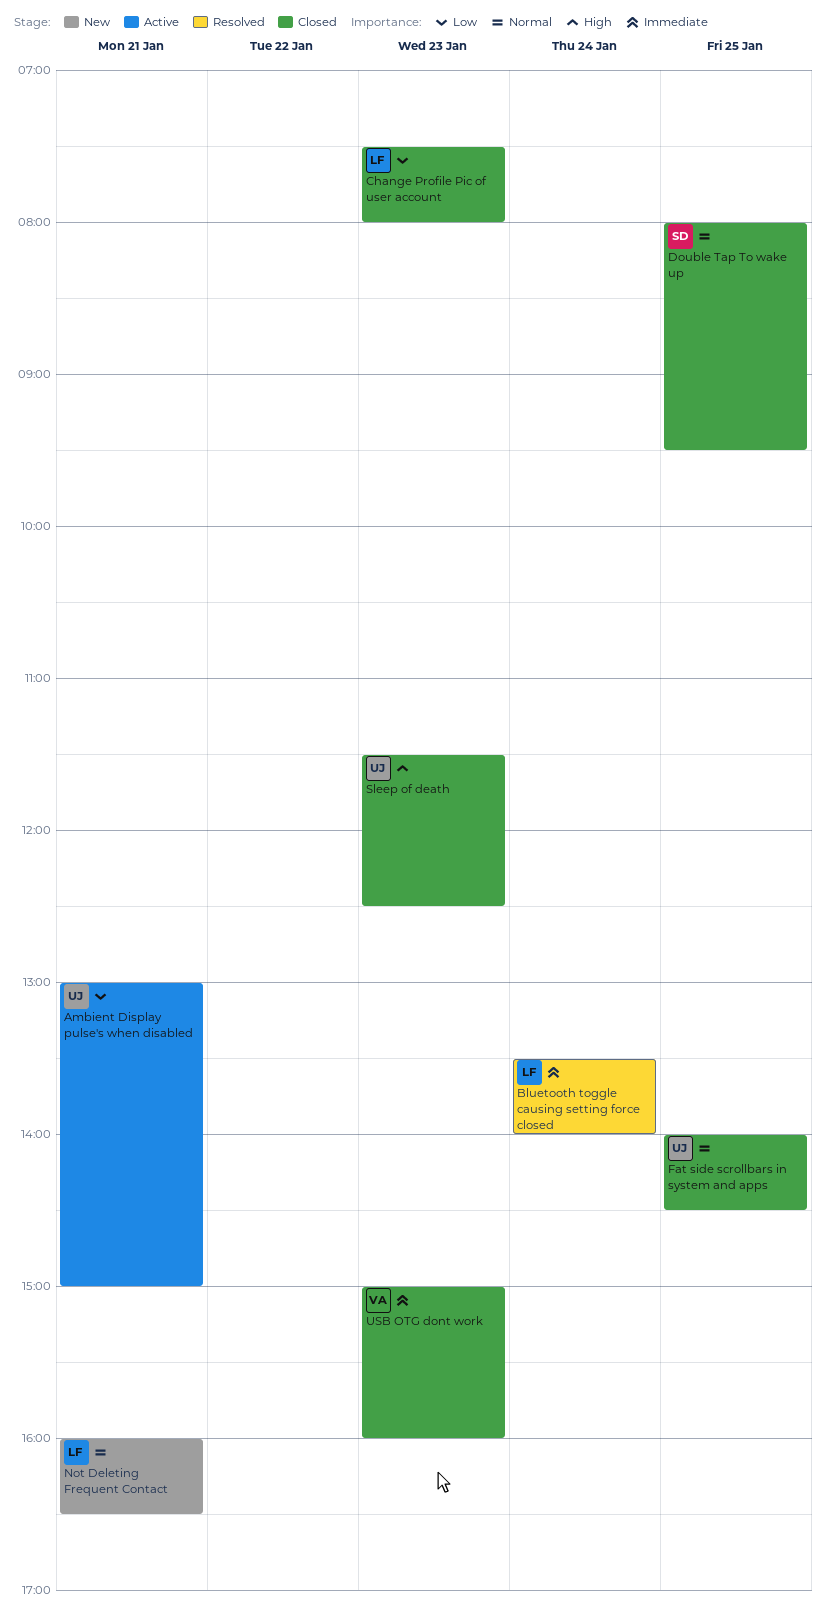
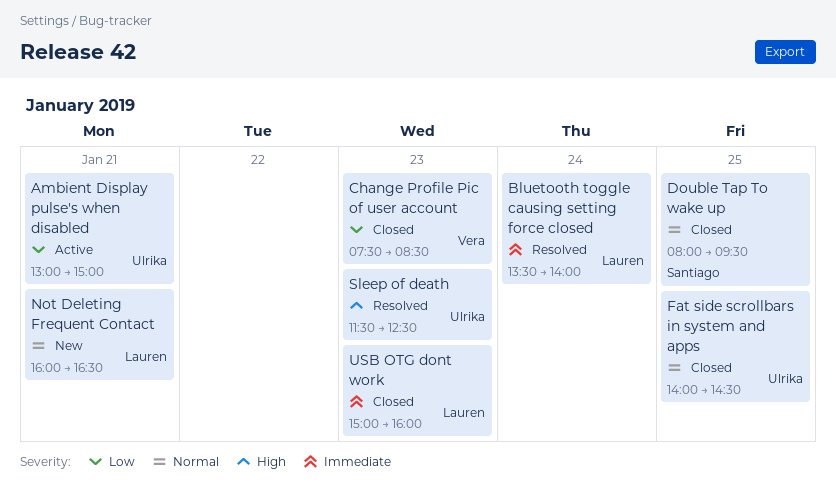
Change Profile Pic of user account, owner: Lauren -> Vera
Change Profile Pic of user account, ends: 08:00 -> 08:30
Sleep of death, status: Closed -> Resolved
USB OTG dont work, owner: Vera -> Lauren

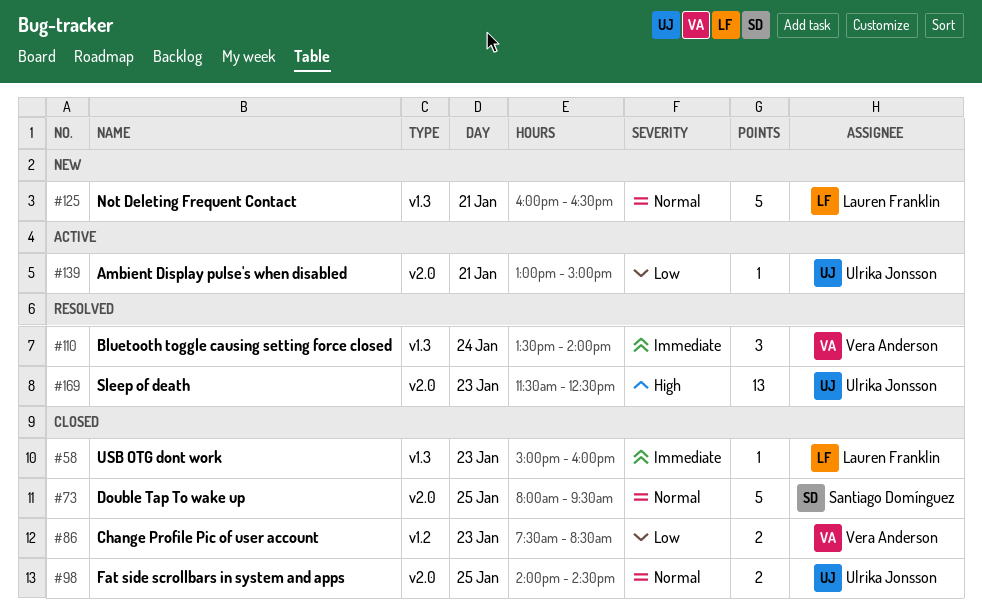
Bluetooth toggle causing setting force closed, owner: Lauren Franklin -> Vera Anderson

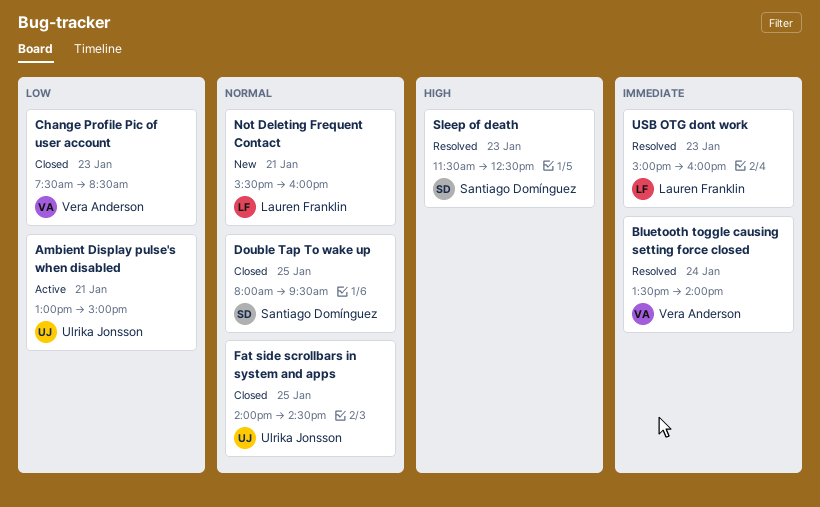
Not Deleting Frequent Contact, begins: 16:00 -> 15:30
Not Deleting Frequent Contact, ends: 16:30 -> 16:00
Sleep of death, owner: Ulrika Jonsson -> Santiago Domínguez
USB OTG dont work, status: Closed -> Resolved

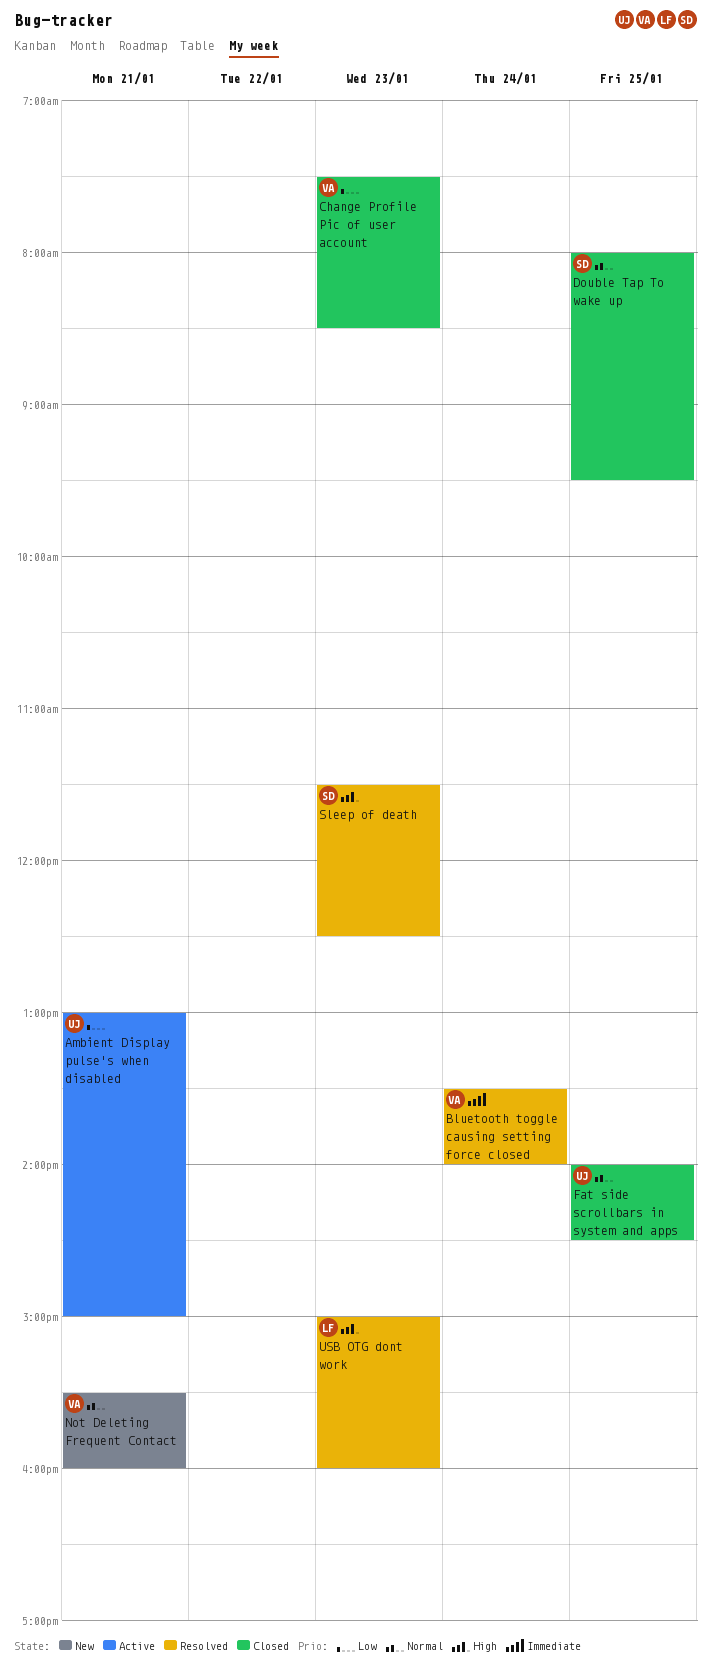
Not Deleting Frequent Contact, owner: Lauren Franklin -> Vera Anderson
USB OTG dont work, priority: Immediate -> High

